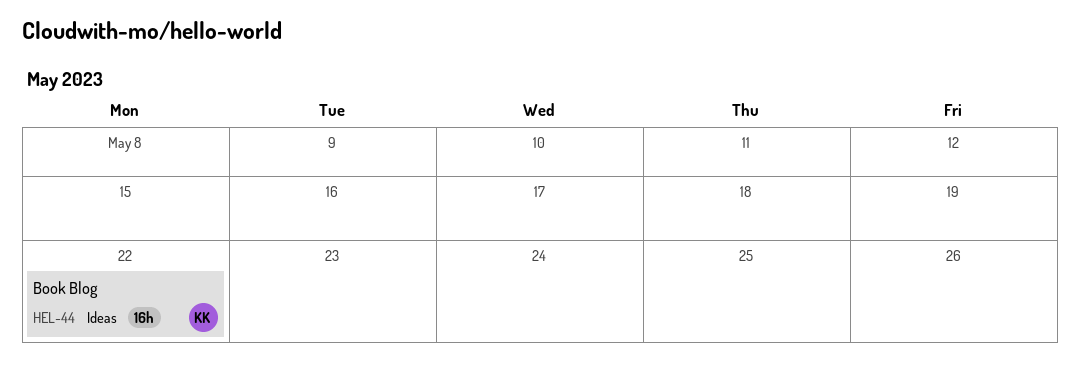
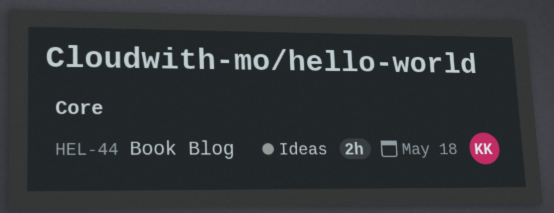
HEL-44, estimate: 16h -> 2h
HEL-44, due: May 22 -> May 18

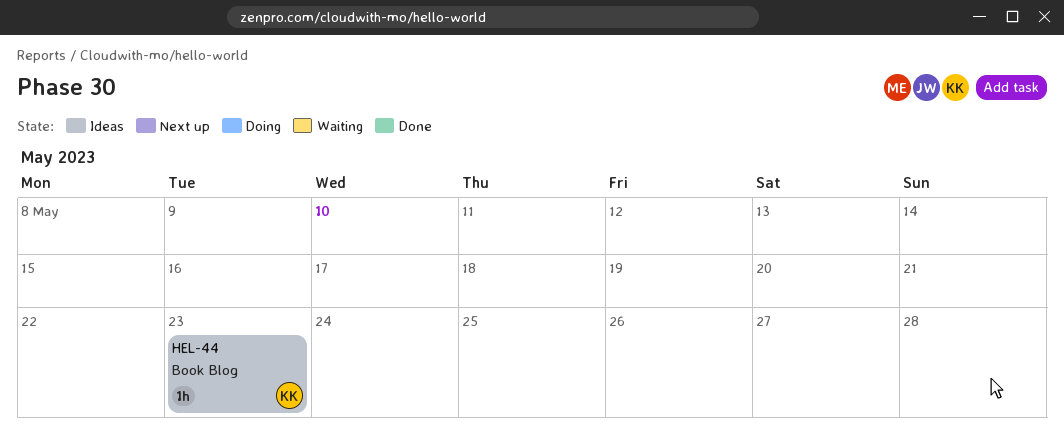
HEL-44, estimate: 2h -> 1h
HEL-44, due: May 18 -> May 23

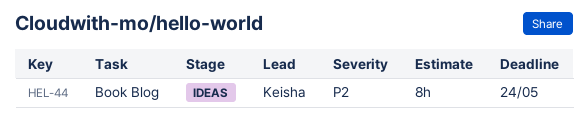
HEL-44, estimate: 1h -> 8h
HEL-44, due: May 23 -> May 24

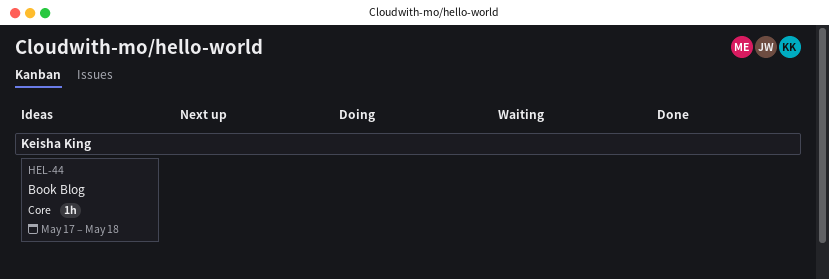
HEL-44, estimate: 8h -> 1h
HEL-44, due: May 24 -> May 18

